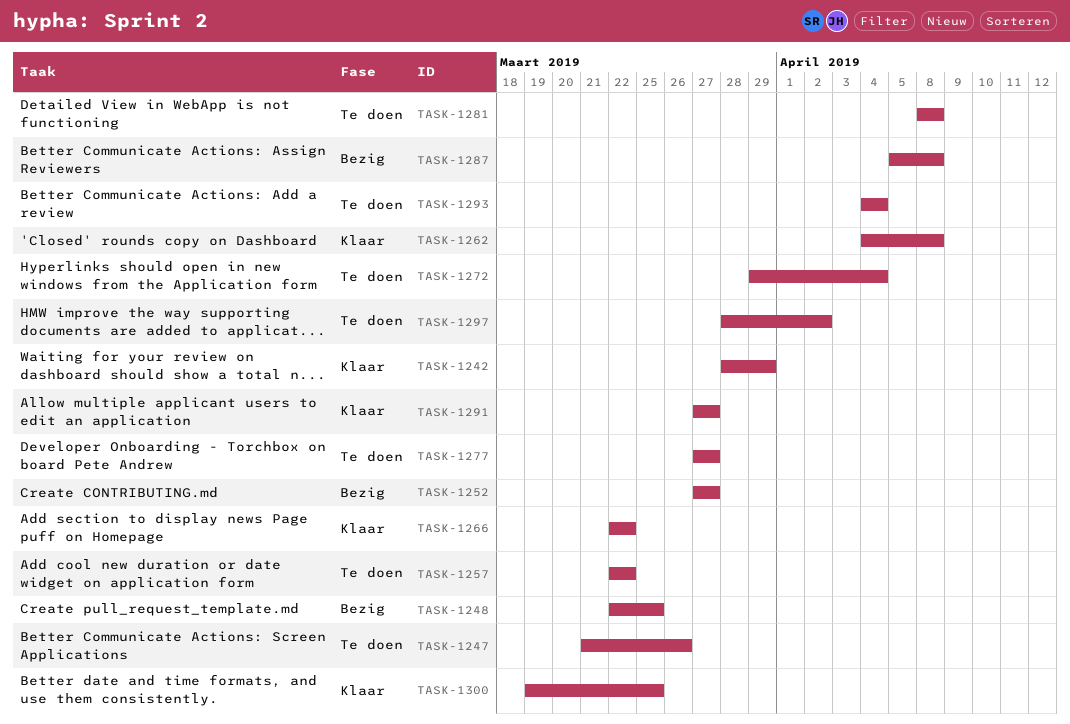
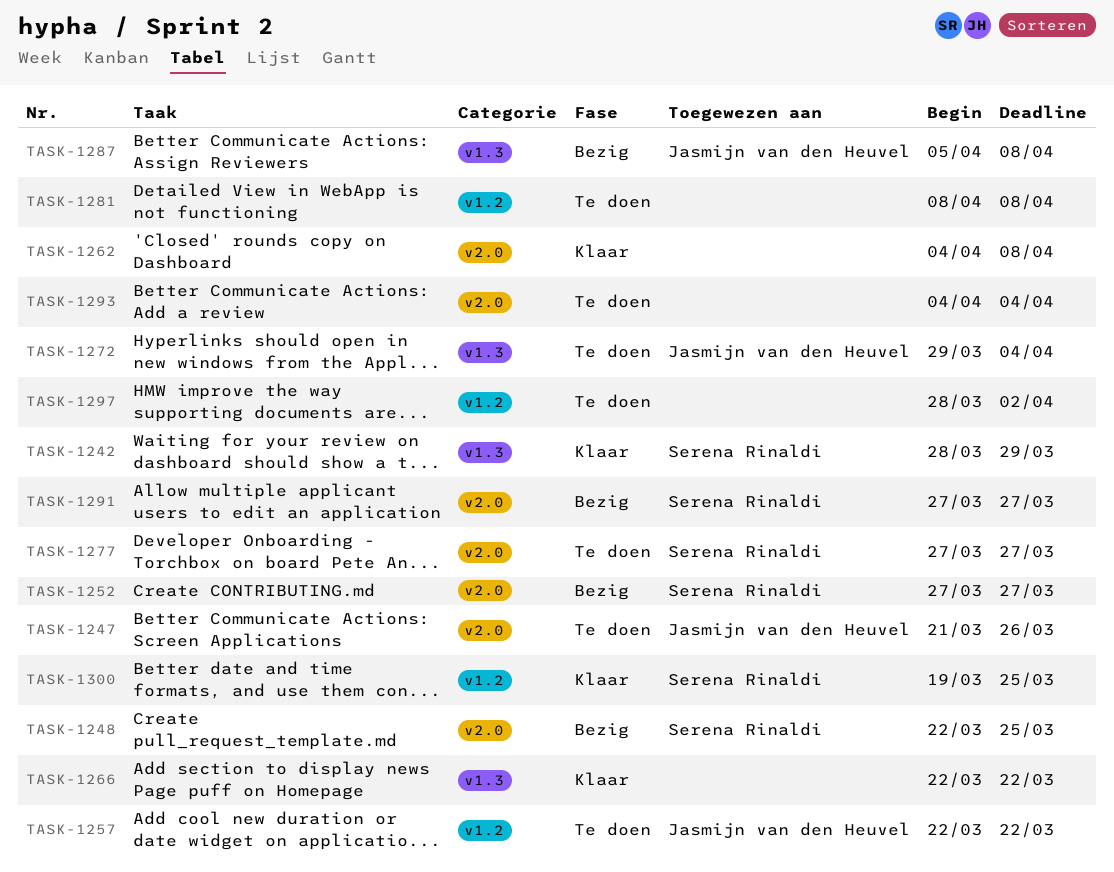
TASK-1291, status: Klaar -> Bezig

